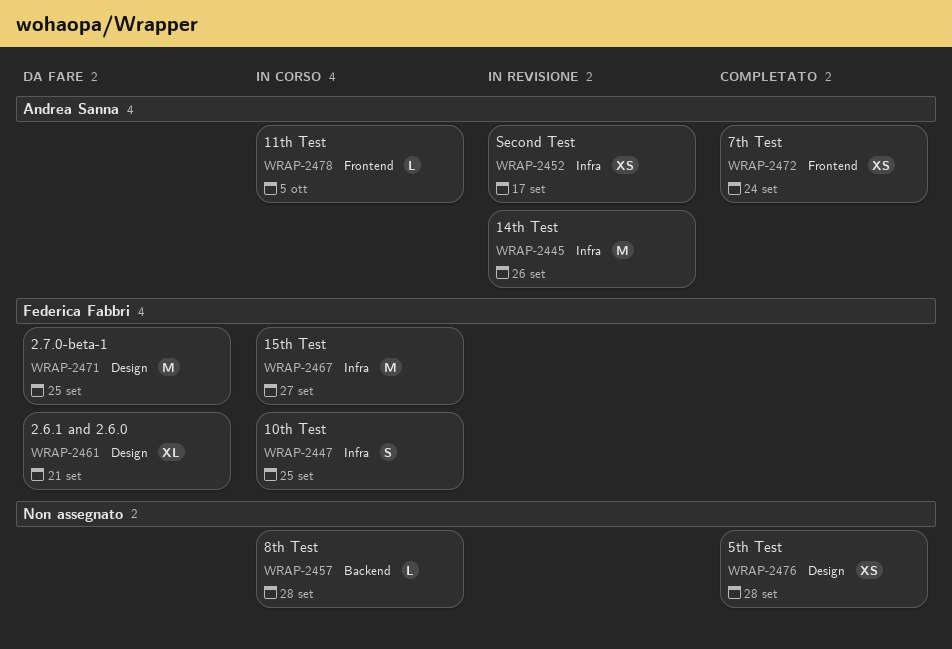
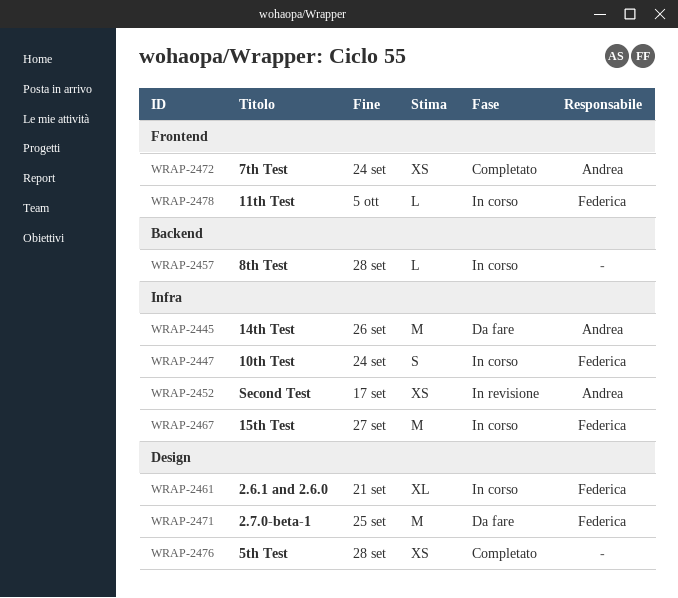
WRAP-2445, status: In revisione -> Da fare
WRAP-2447, due: Sep 25 -> Sep 24
WRAP-2461, status: Da fare -> In corso
WRAP-2478, owner: Andrea Sanna -> Federica Fabbri

